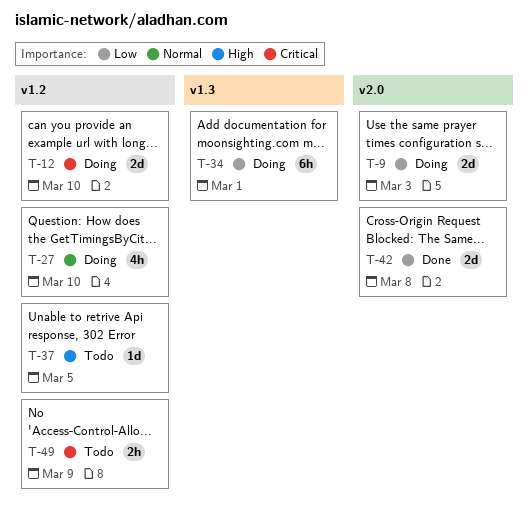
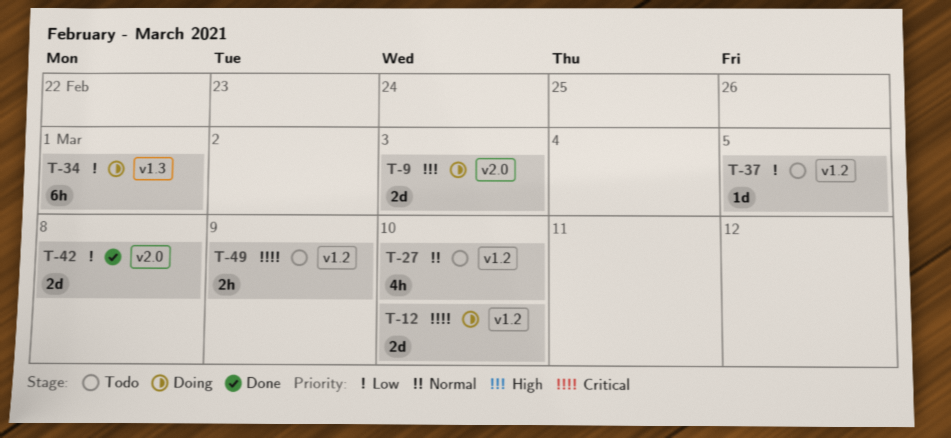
T-9, priority: Low -> High
T-27, status: Doing -> Todo
T-37, priority: High -> Low

